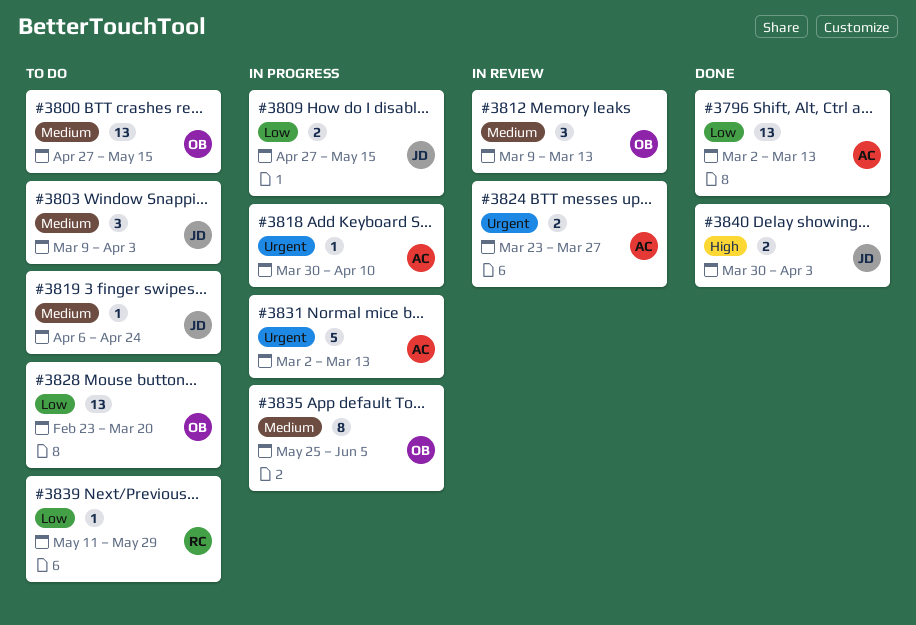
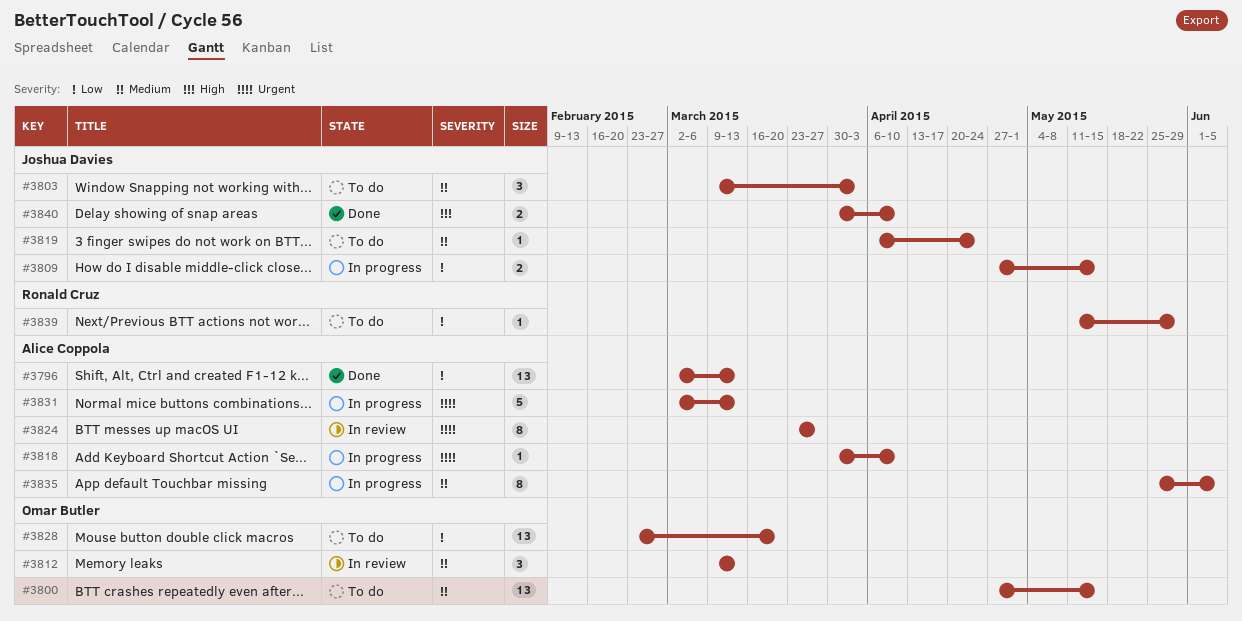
#3824, estimate: 2 -> 8
#3835, owner: Omar Butler -> Alice Coppola
#3840, due: Apr 3 -> Apr 10

